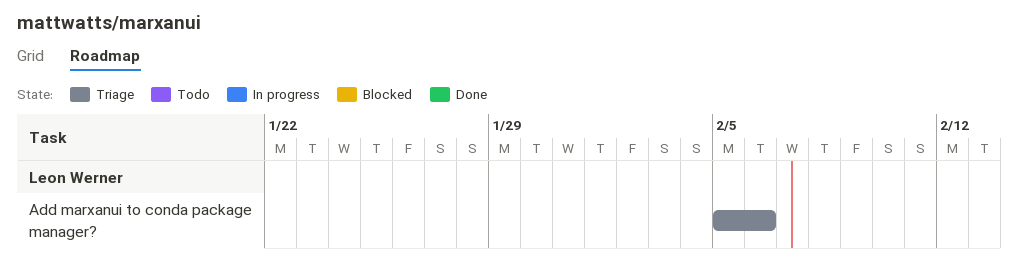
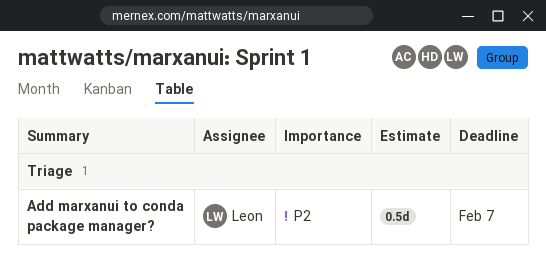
Add marxanui to conda package manager?, due: Feb 6 -> Feb 7

